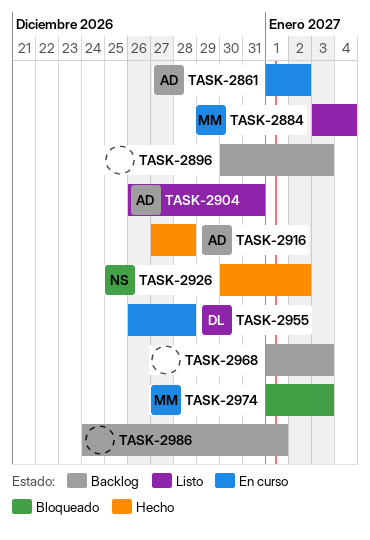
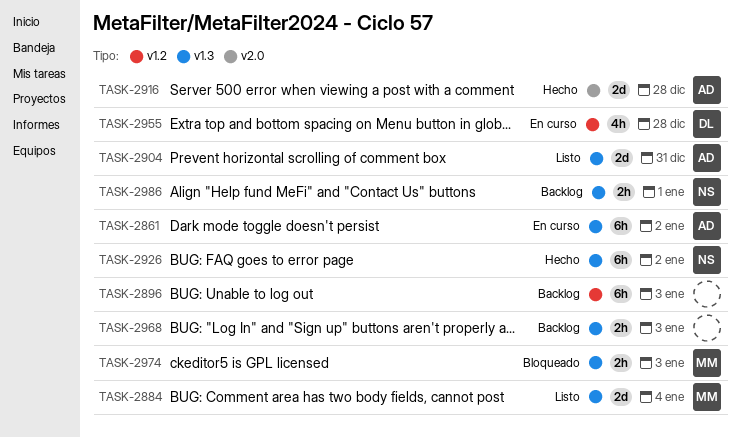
TASK-2986, owner: none -> NS

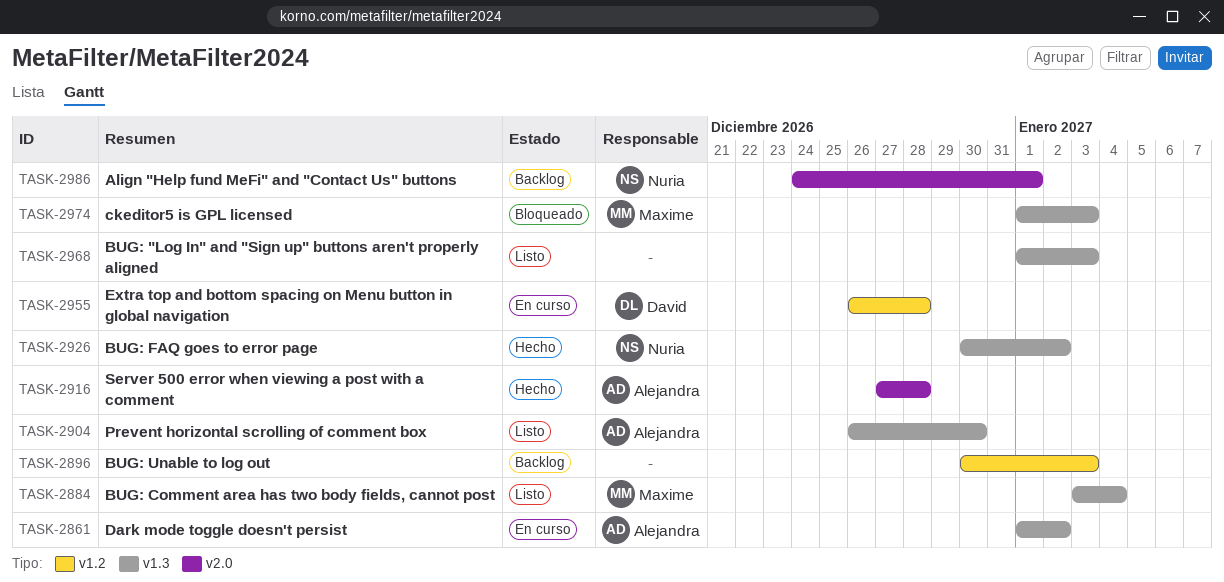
TASK-2904, due: Dec 31 -> Dec 30
TASK-2968, status: Backlog -> Listo
TASK-2986, label: v1.3 -> v2.0

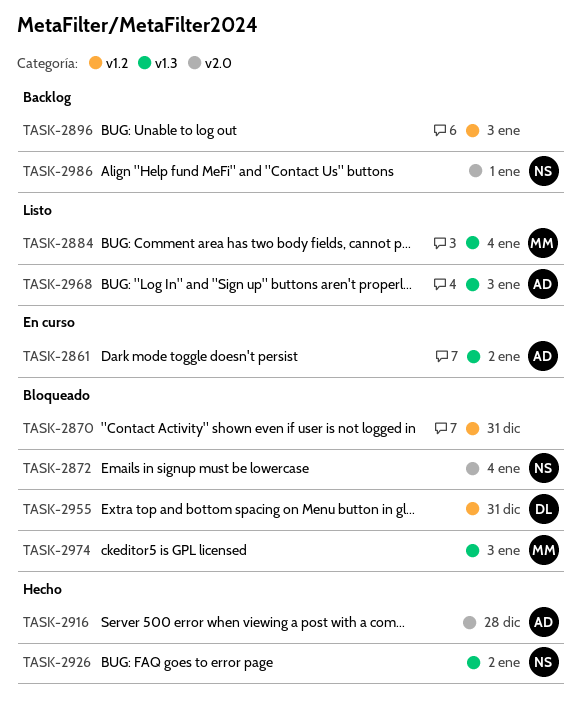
TASK-2870: none -> present
TASK-2872: none -> present
TASK-2904: present -> none
TASK-2955, status: En curso -> Bloqueado
TASK-2955, due: Dec 28 -> Dec 31
TASK-2968, owner: none -> Alejandra

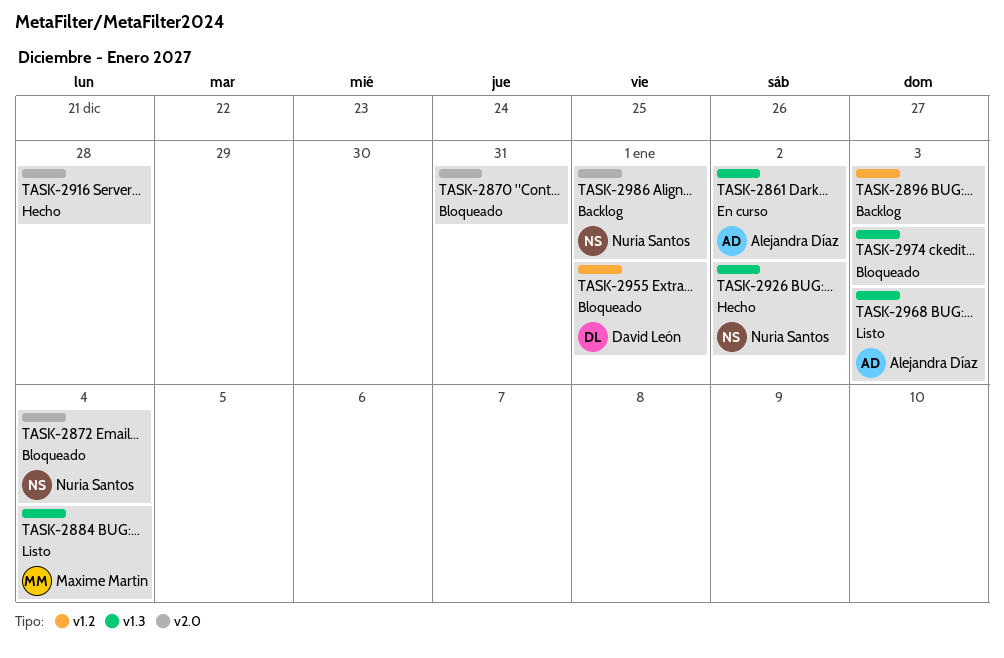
TASK-2870, label: v1.2 -> v2.0
TASK-2916, owner: Alejandra Díaz -> none
TASK-2955, due: Dec 31 -> Jan 1
TASK-2974, owner: Maxime Martin -> none

